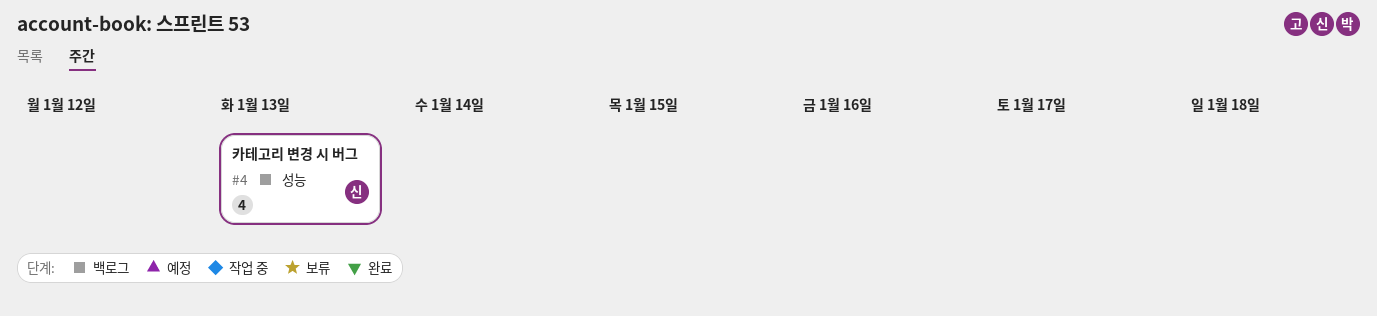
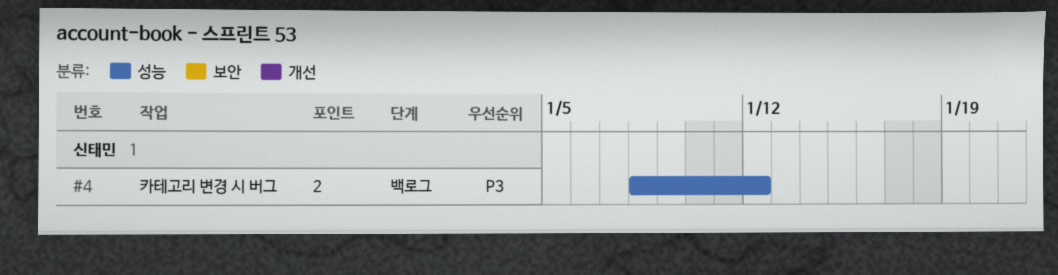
#4, estimate: 4 -> 2
#4, due: Jan 13 -> Jan 12

